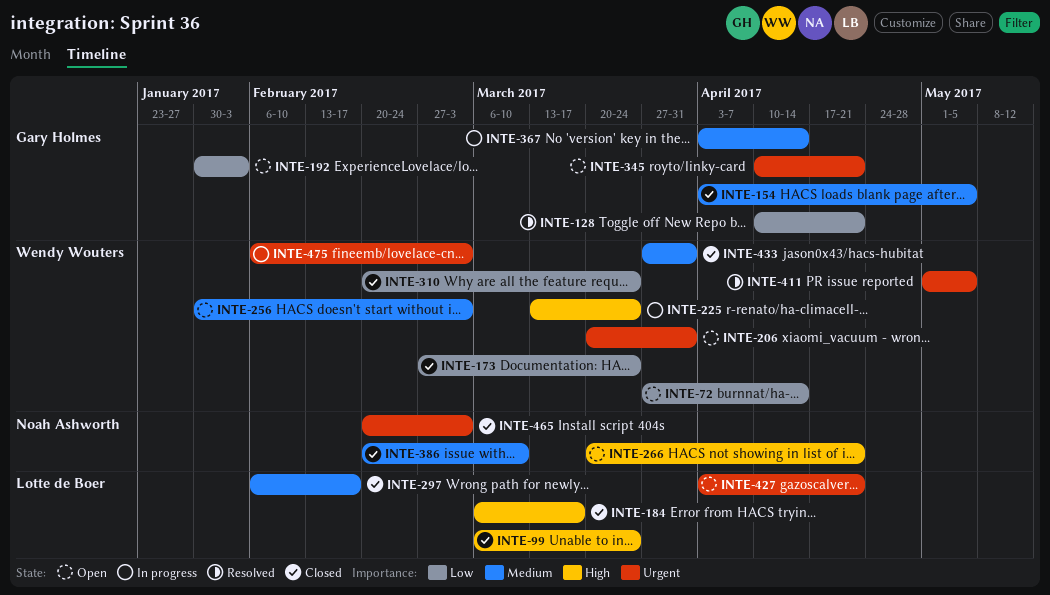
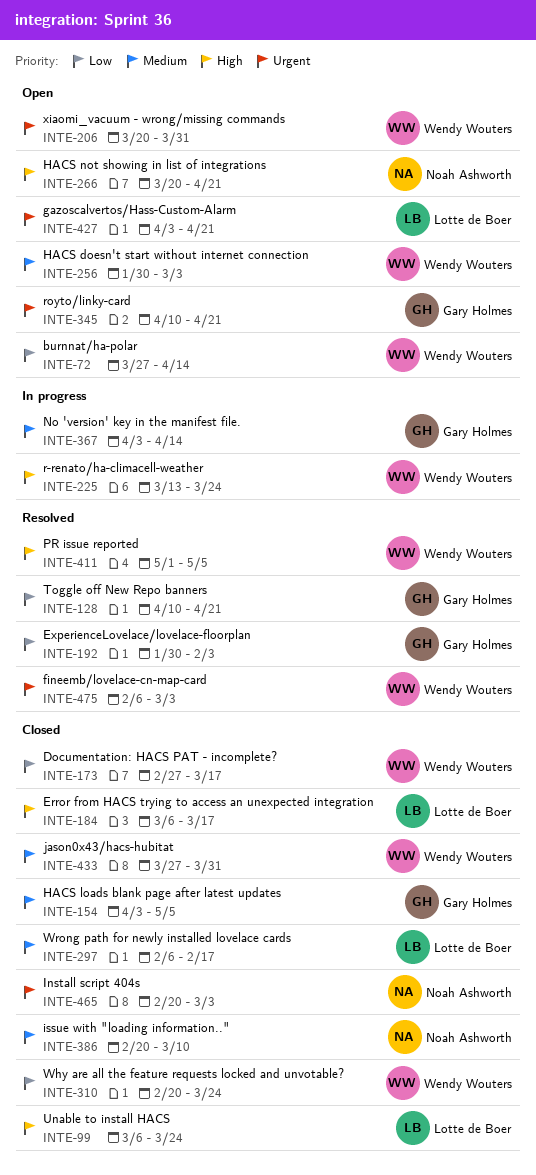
INTE-173, due: Mar 24 -> Mar 17
INTE-192, status: Open -> Resolved
INTE-411, priority: Urgent -> High
INTE-475, status: In progress -> Resolved

